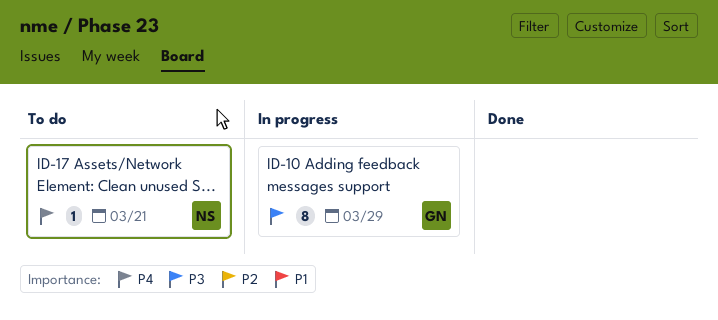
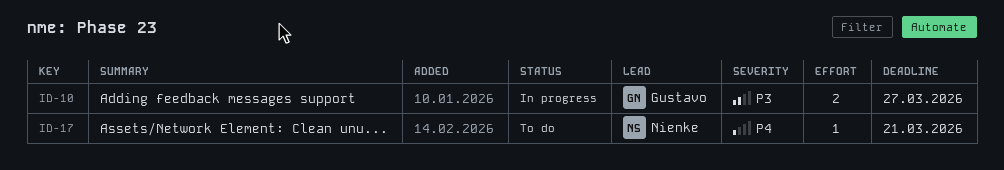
ID-10, estimate: 8 -> 2
ID-10, due: Mar 29 -> Mar 27

